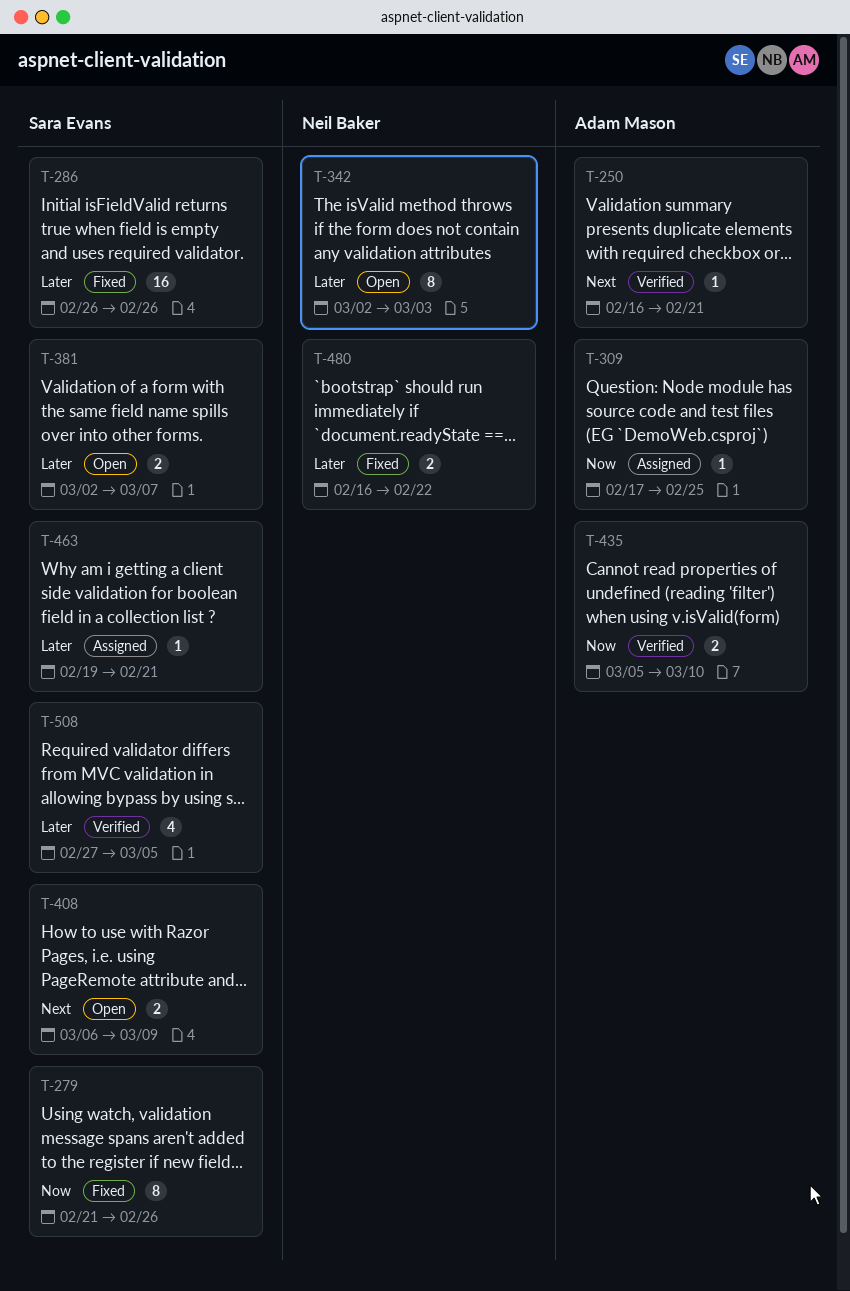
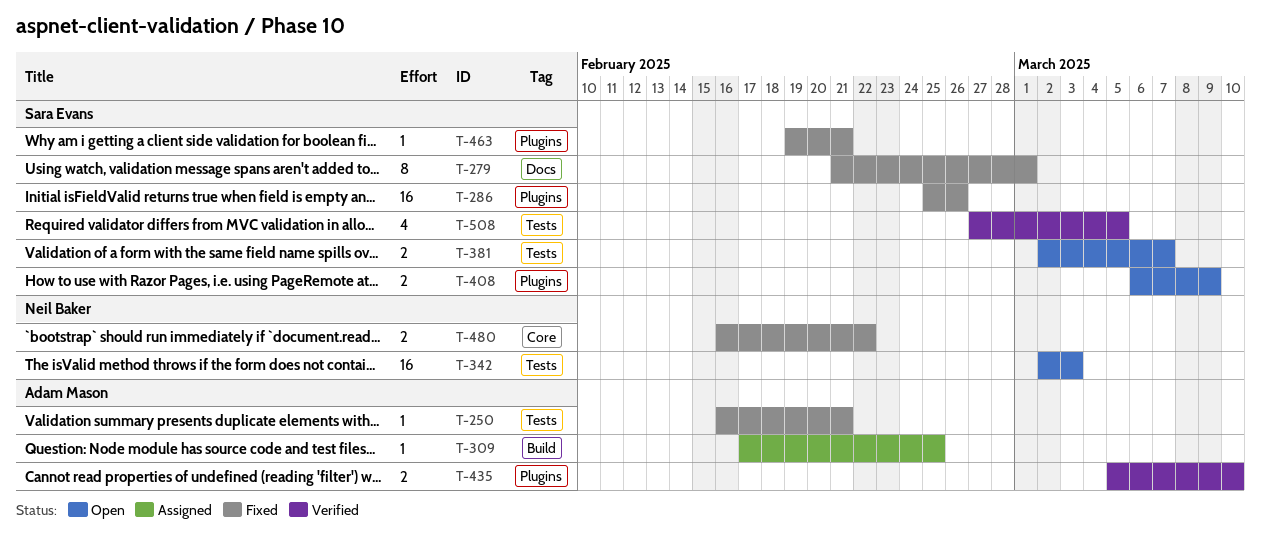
T-250, status: Verified -> Fixed
T-279, due: Feb 26 -> Mar 1
T-286, start: Feb 26 -> Feb 25
T-342, estimate: 8 -> 16
T-463, status: Assigned -> Fixed

